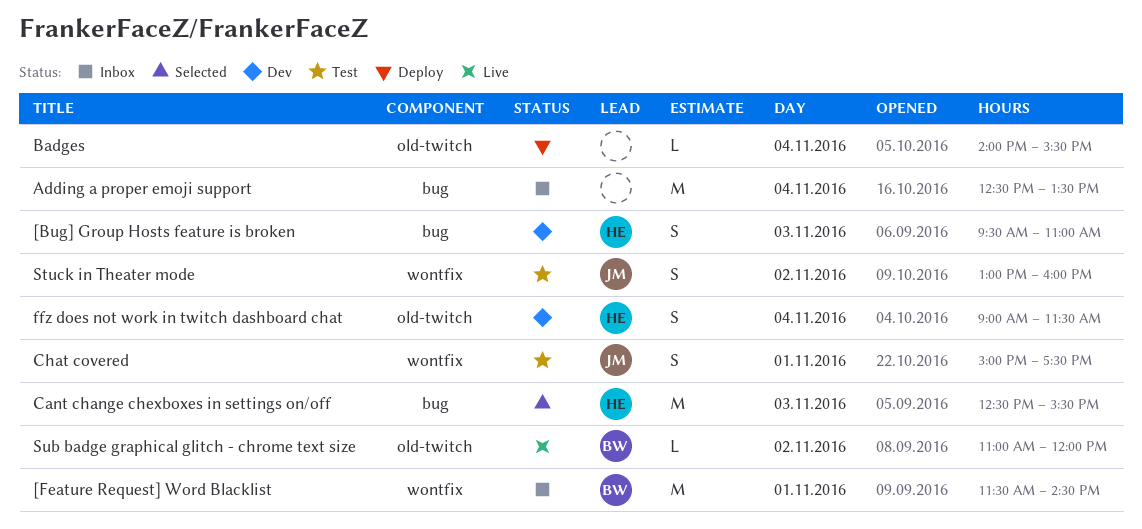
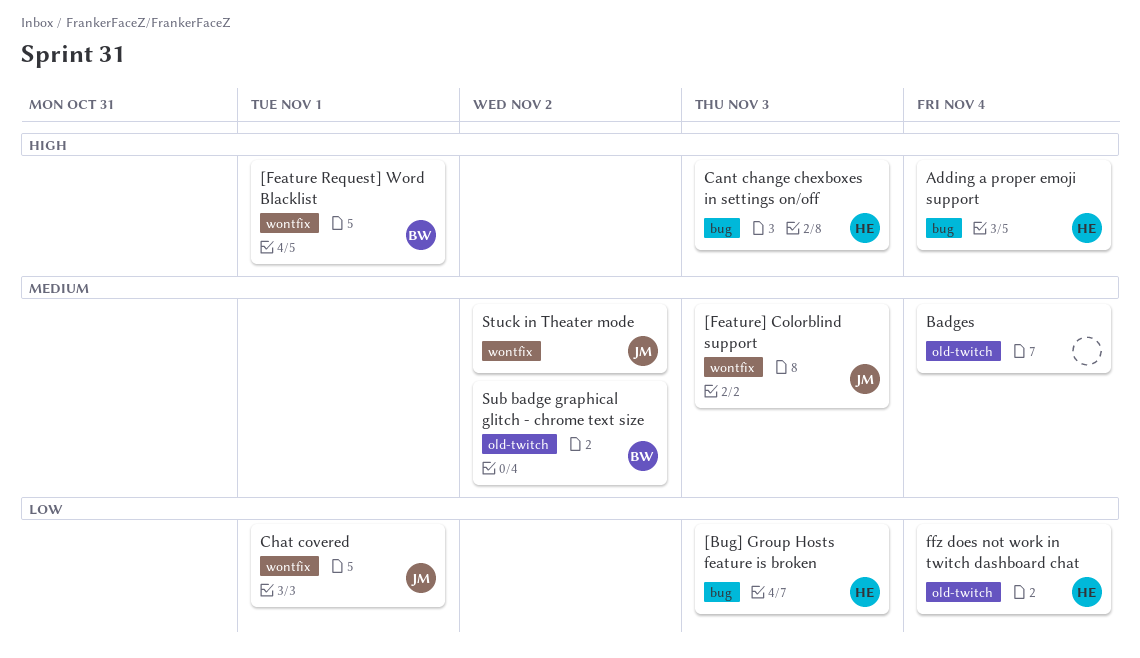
[Feature] Colorblind support: none -> present
Adding a proper emoji support, owner: none -> HE

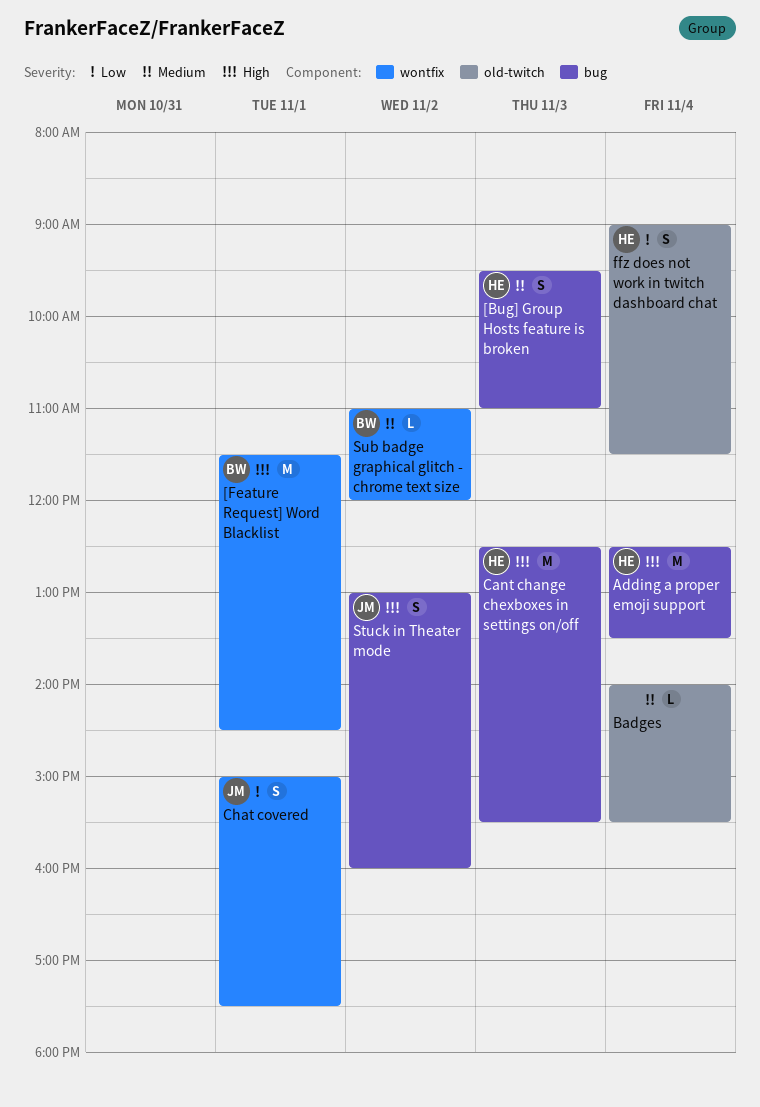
[Bug] Group Hosts feature is broken, priority: Low -> Medium
[Feature] Colorblind support: present -> none
Stuck in Theater mode, priority: Medium -> High
Stuck in Theater mode, label: wontfix -> bug
Sub badge graphical glitch - chrome text size, label: old-twitch -> wontfix

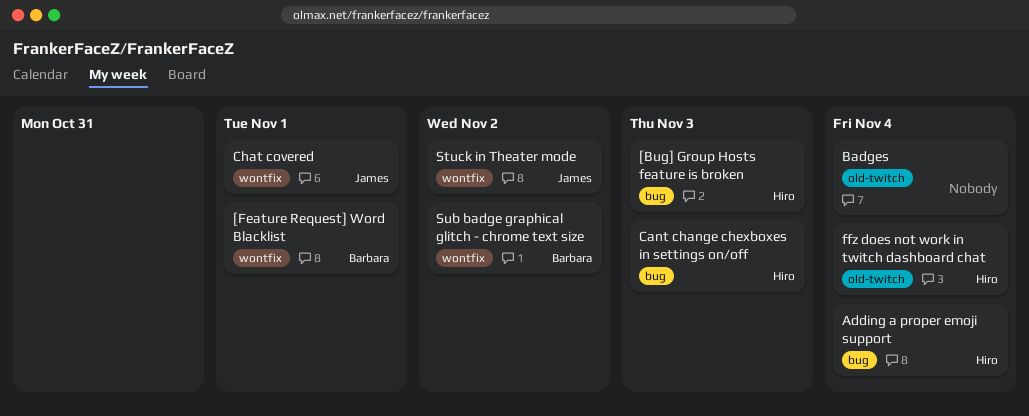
Stuck in Theater mode, label: bug -> wontfix

